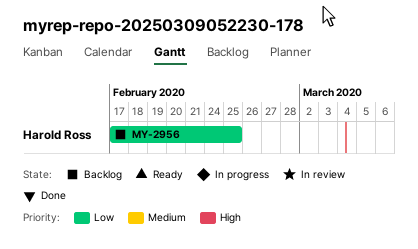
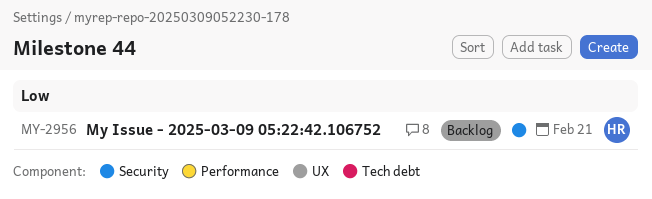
MY-2956, due: Feb 25 -> Feb 21

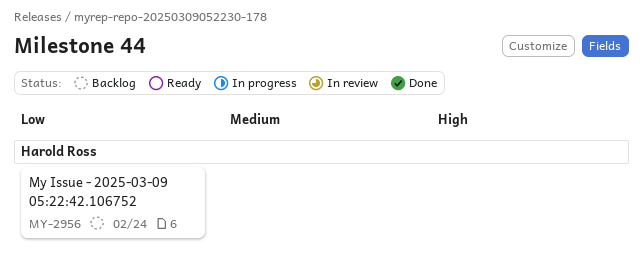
MY-2956, due: Feb 21 -> Feb 24

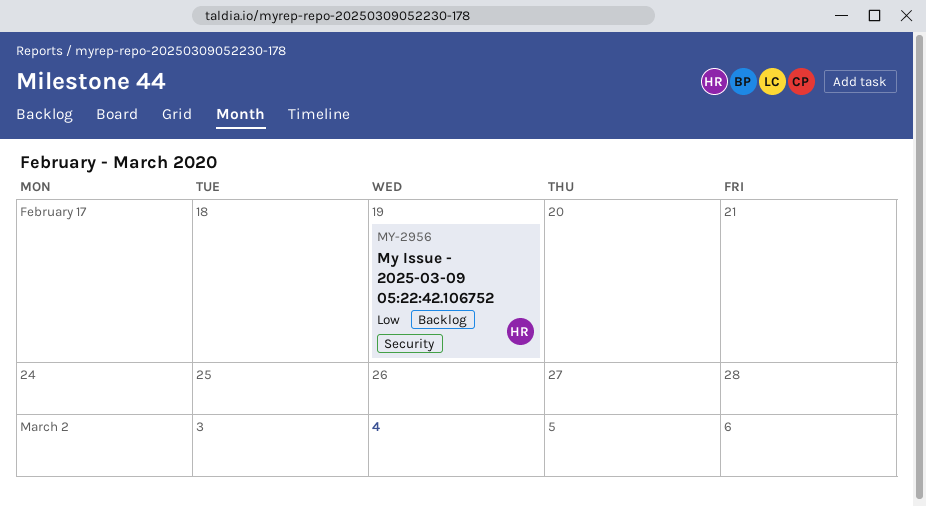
MY-2956, due: Feb 24 -> Feb 19

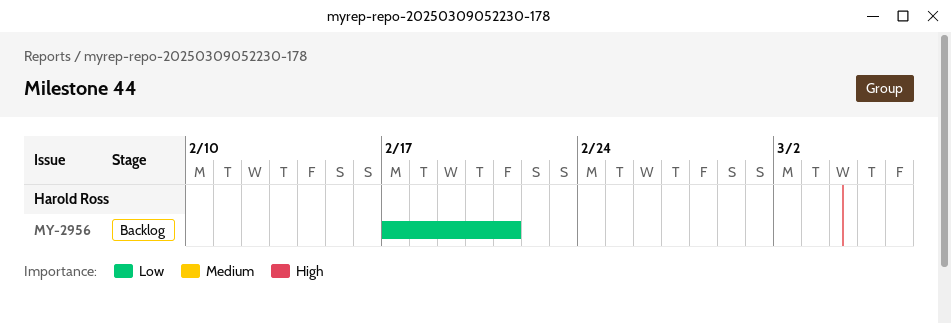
MY-2956, due: Feb 19 -> Feb 21

